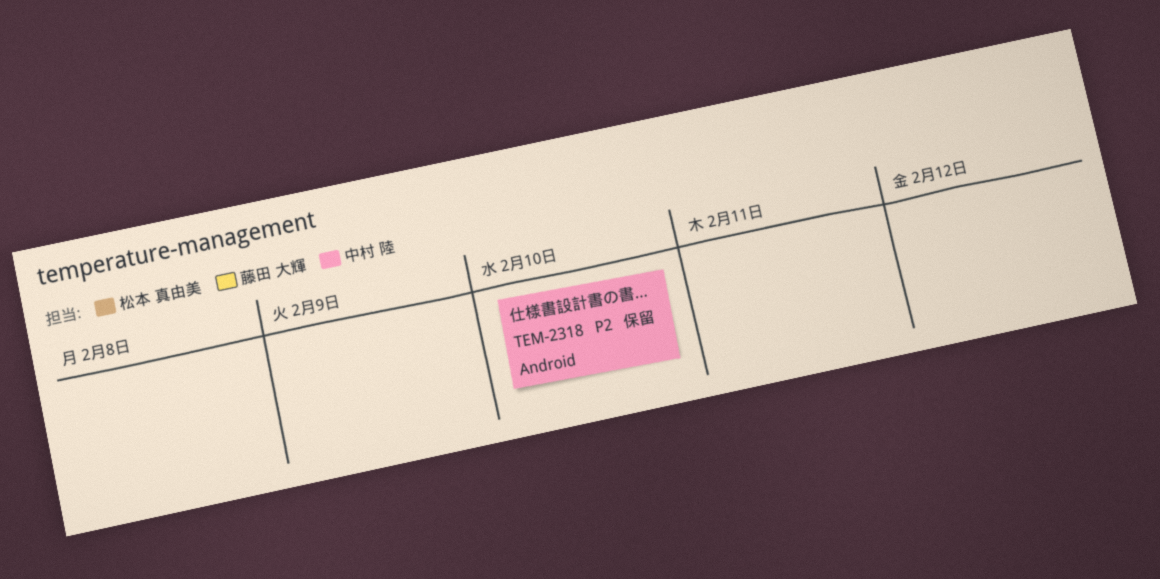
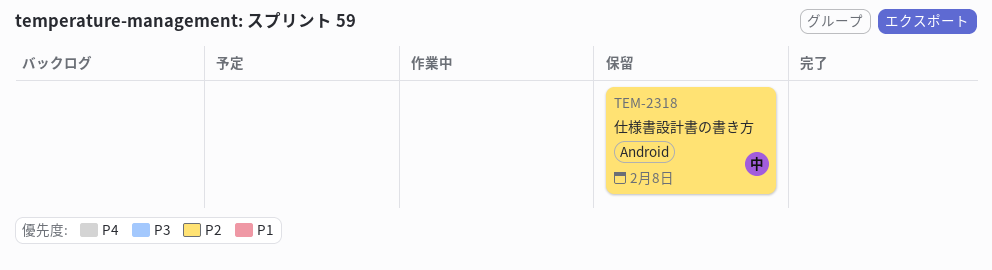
TEM-2318, due: Feb 10 -> Feb 8

